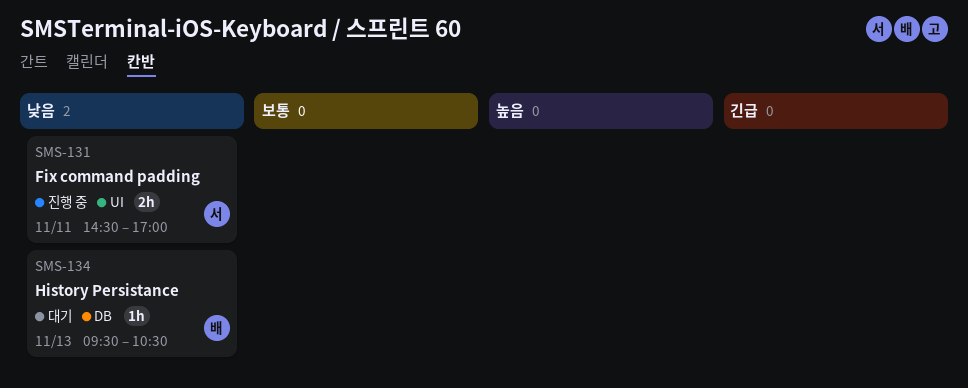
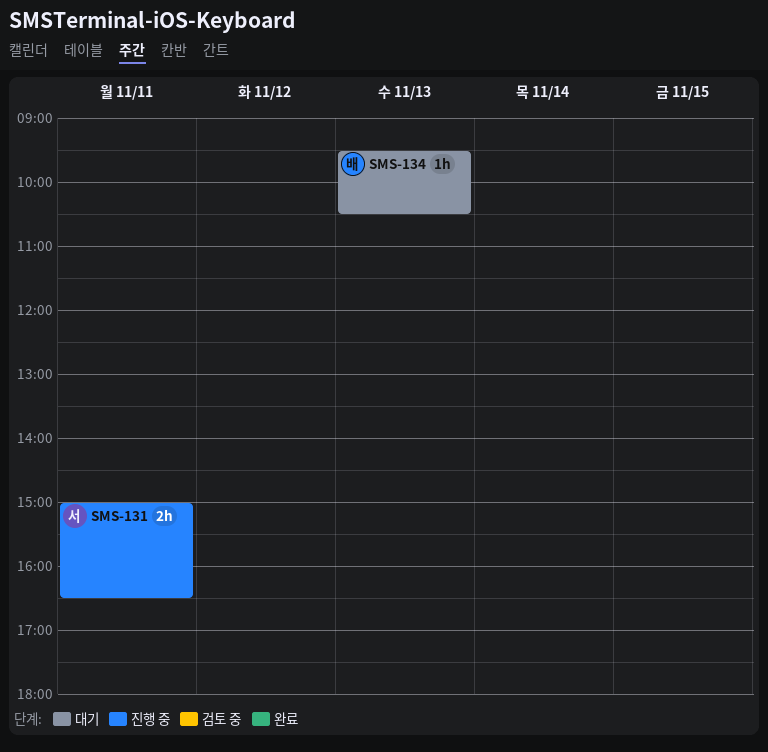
SMS-131, begins: 14:30 -> 15:00
SMS-131, ends: 17:00 -> 16:30

